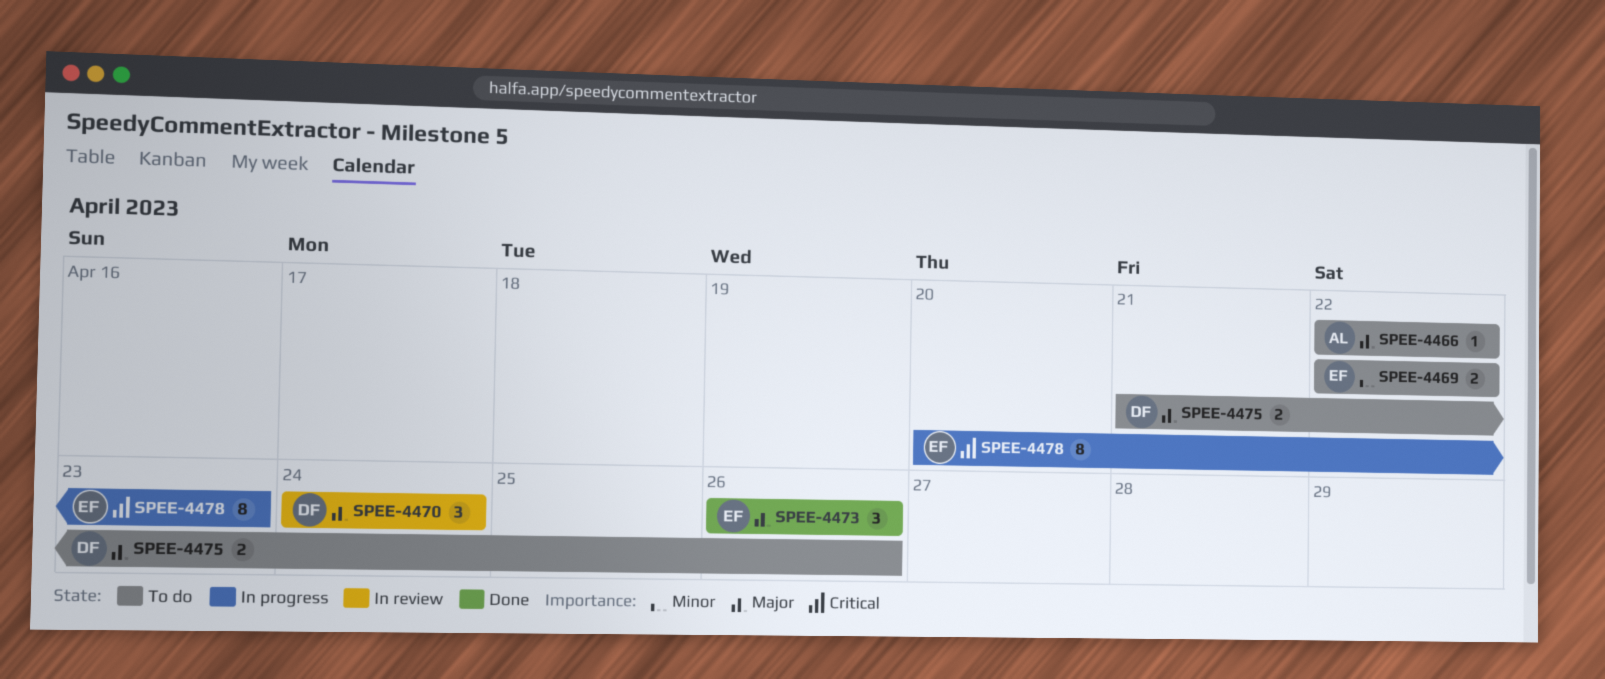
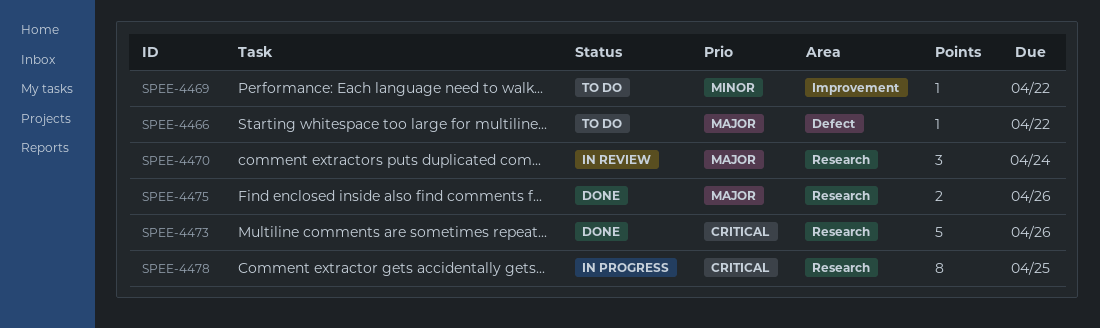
SPEE-4469, estimate: 2 -> 1
SPEE-4473, priority: Major -> Critical
SPEE-4473, estimate: 3 -> 5
SPEE-4475, status: To do -> Done
SPEE-4478, due: Apr 23 -> Apr 25

